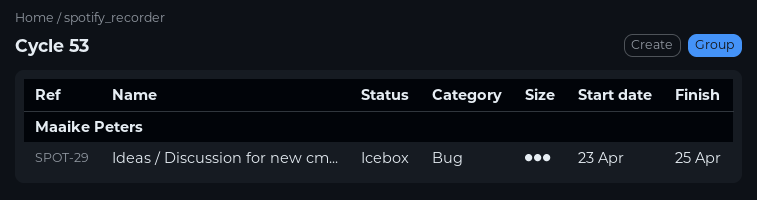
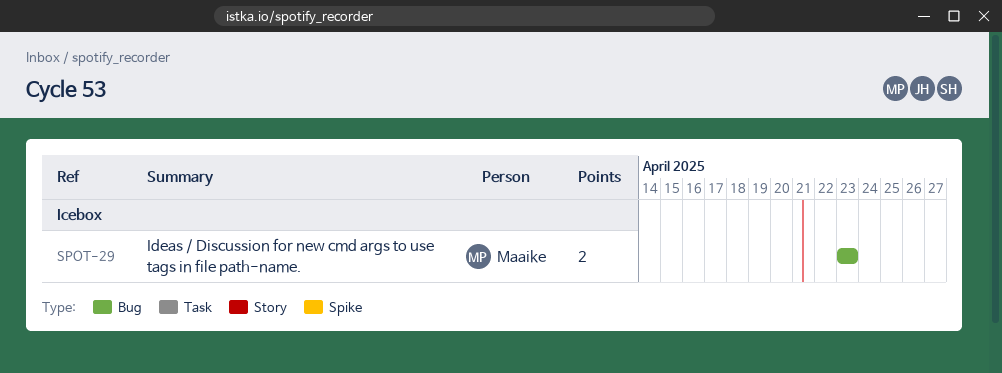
SPOT-29, estimate: 3 -> 2
SPOT-29, due: Apr 25 -> Apr 23

